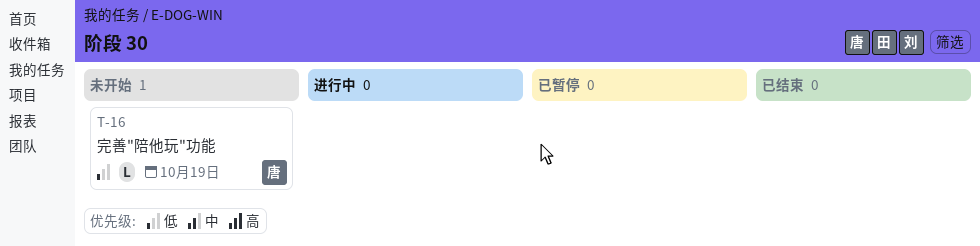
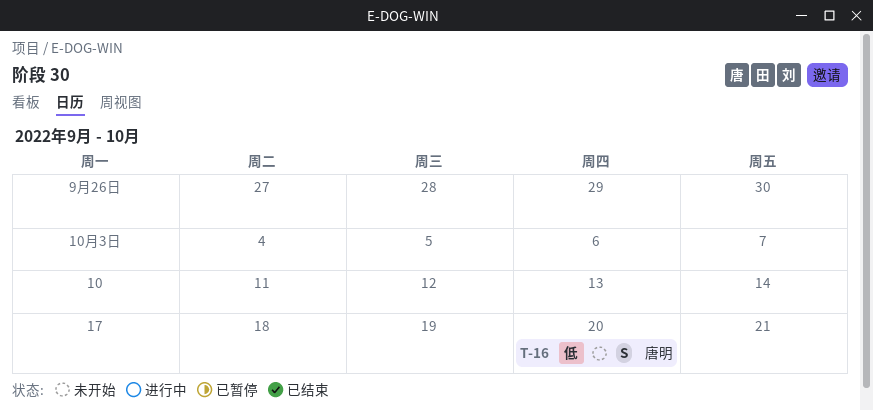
T-16, estimate: L -> S
T-16, due: Oct 19 -> Oct 20

